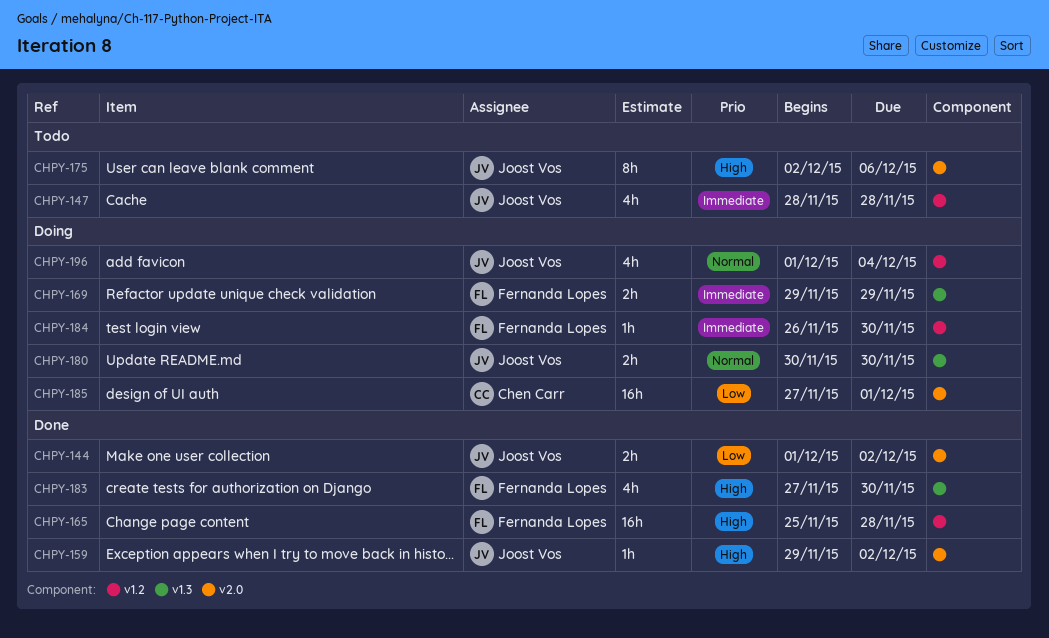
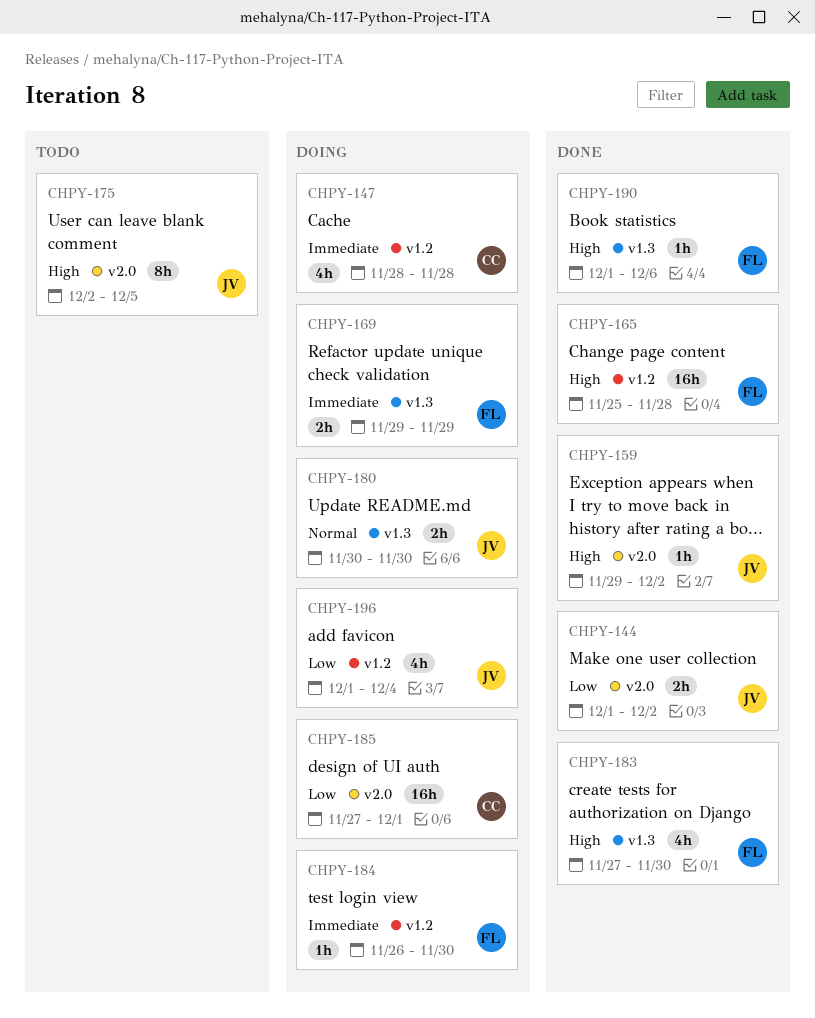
CHPY-147, status: Todo -> Doing
CHPY-147, owner: Joost Vos -> Chen Carr
CHPY-175, due: Dec 6 -> Dec 5
CHPY-190: none -> present
CHPY-196, priority: Normal -> Low

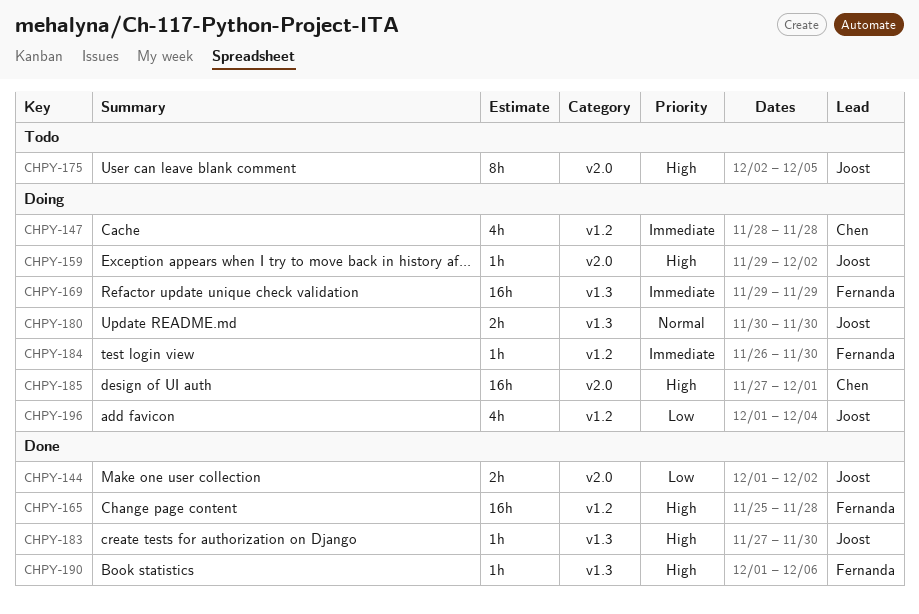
CHPY-159, status: Done -> Doing
CHPY-169, estimate: 2h -> 16h
CHPY-183, owner: Fernanda -> Joost
CHPY-183, estimate: 4h -> 1h
CHPY-185, priority: Low -> High

